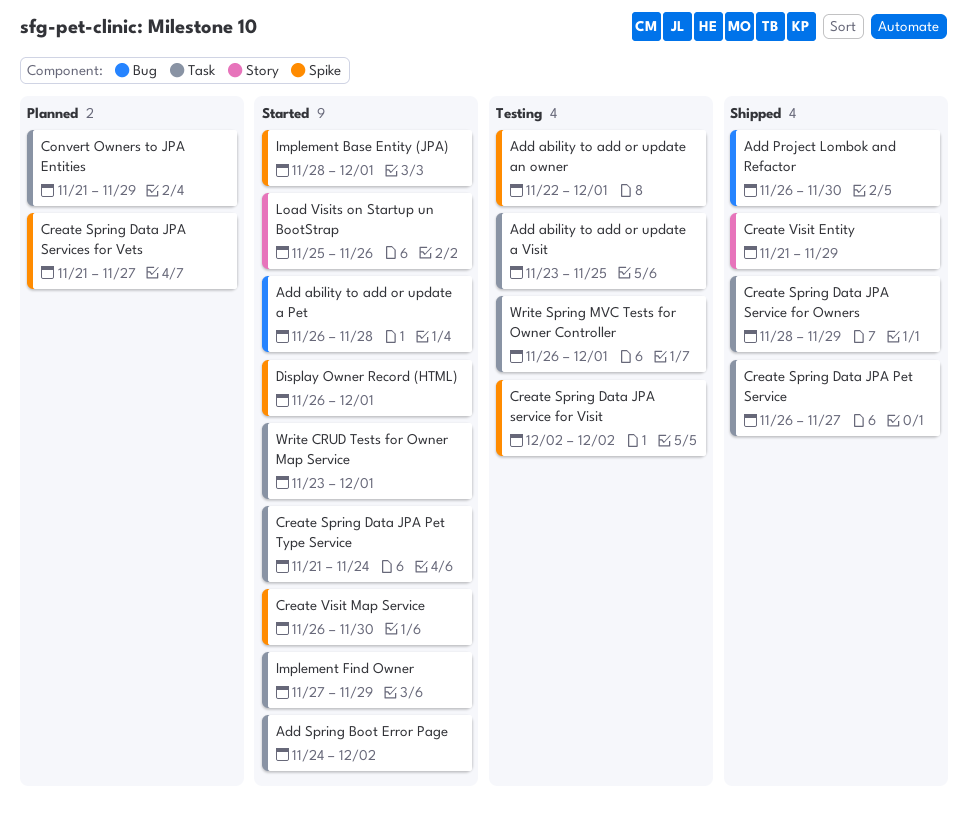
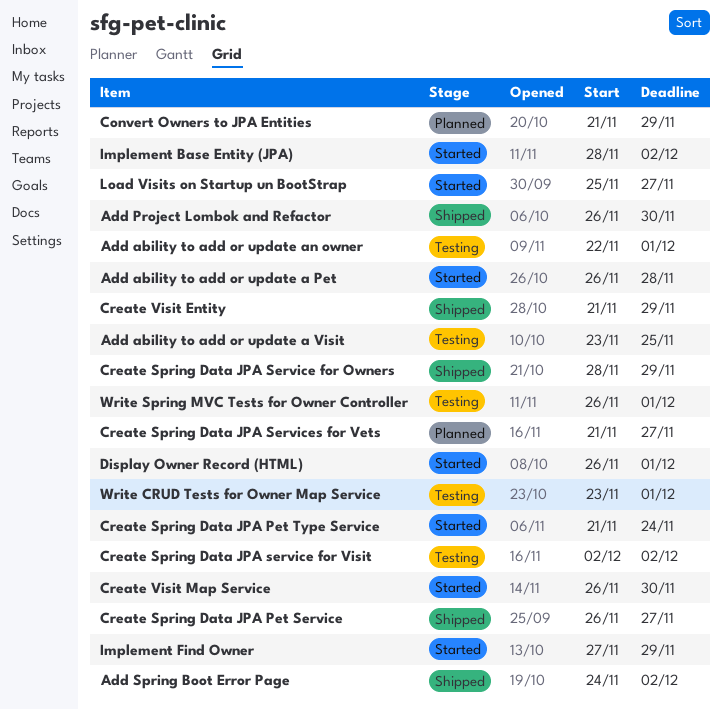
Add Spring Boot Error Page, status: Started -> Shipped
Implement Base Entity (JPA), due: Dec 1 -> Dec 2
Load Visits on Startup un BootStrap, due: Nov 26 -> Nov 27
Write CRUD Tests for Owner Map Service, status: Started -> Testing

